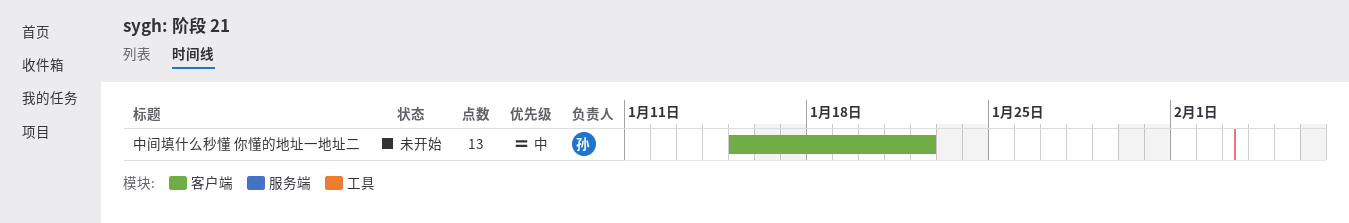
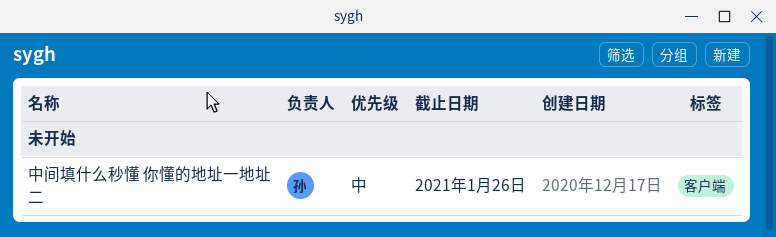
中间填什么秒懂 你懂的地址一地址二, due: Jan 22 -> Jan 26

